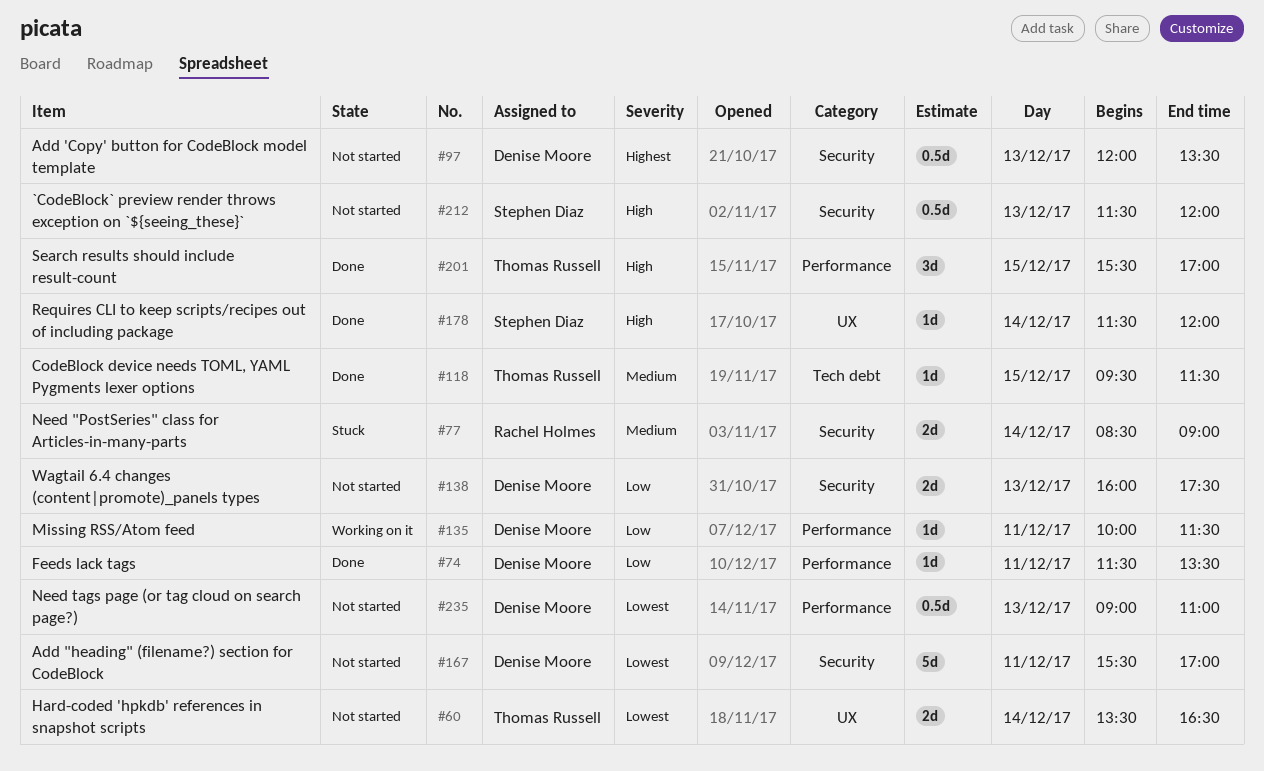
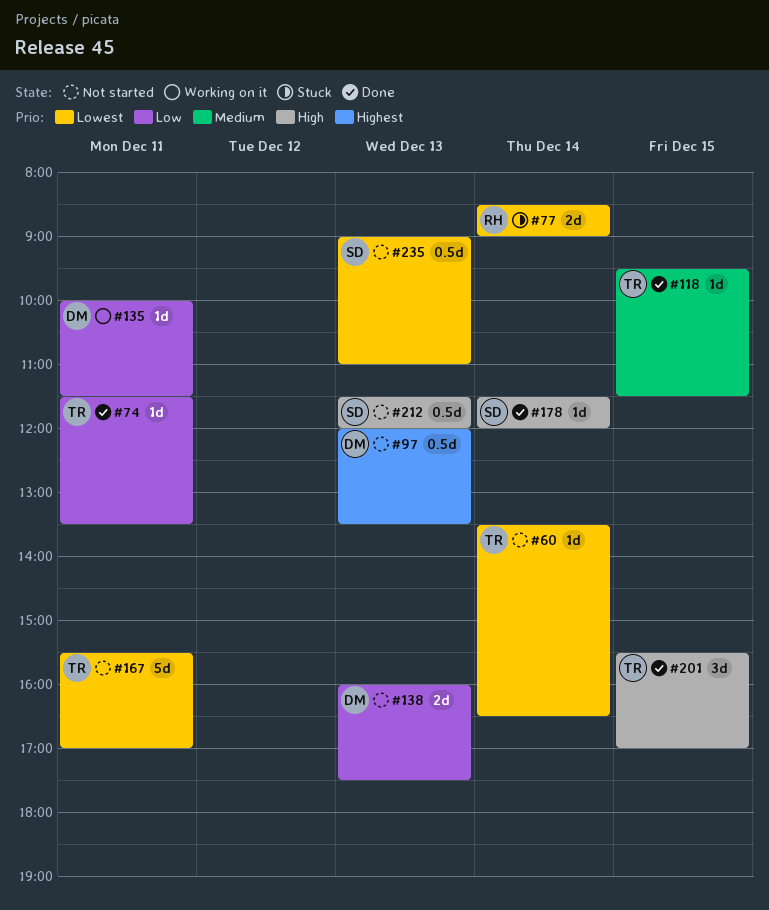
#60, estimate: 2d -> 1d
#74, owner: Denise Moore -> Thomas Russell
#77, priority: Medium -> Lowest
#167, owner: Denise Moore -> Thomas Russell
#235, owner: Denise Moore -> Stephen Diaz

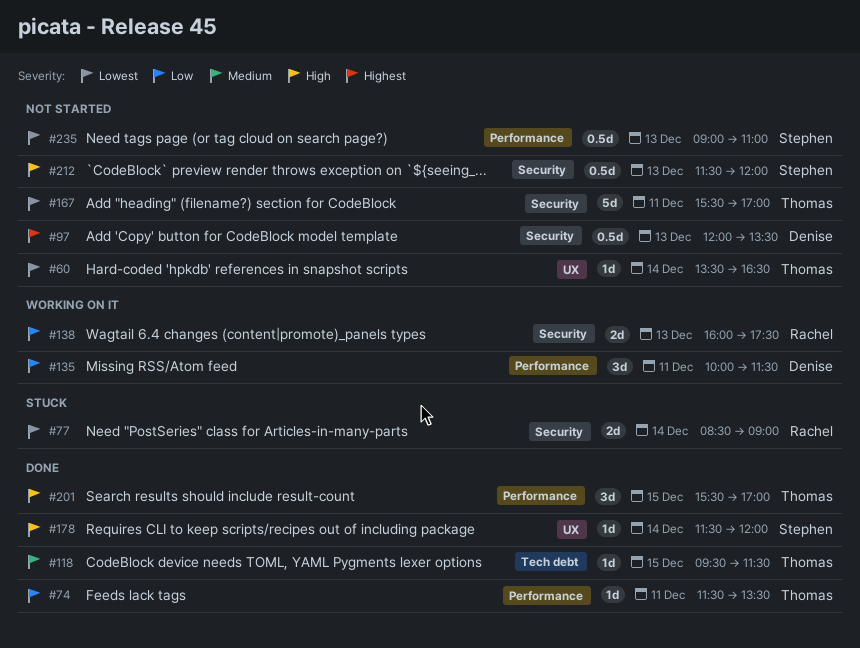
#135, estimate: 1d -> 3d
#138, status: Not started -> Working on it
#138, owner: Denise -> Rachel

